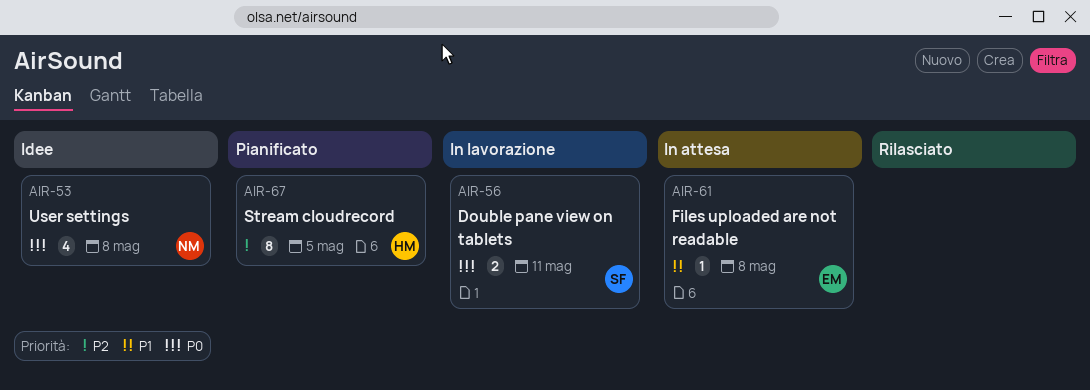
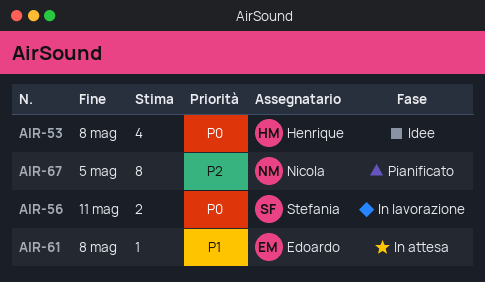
AIR-53, owner: Nicola -> Henrique
AIR-67, owner: Henrique -> Nicola

